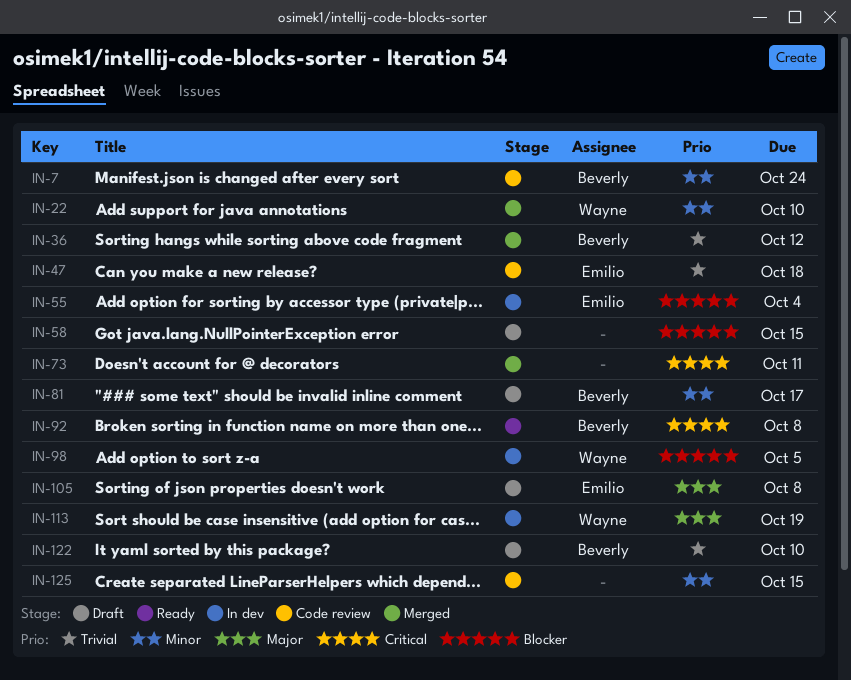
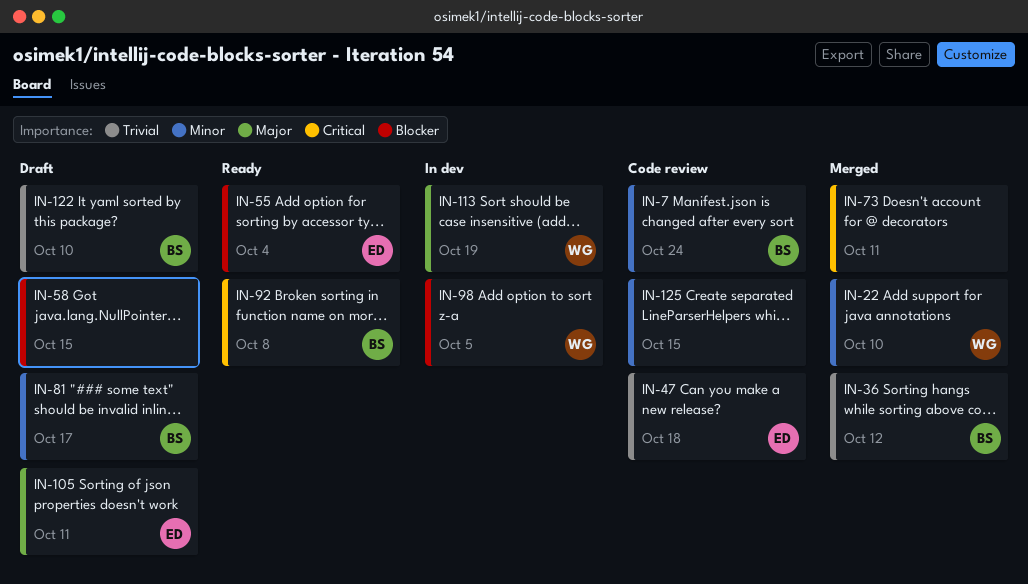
IN-55, status: In dev -> Ready
IN-105, due: Oct 8 -> Oct 11

